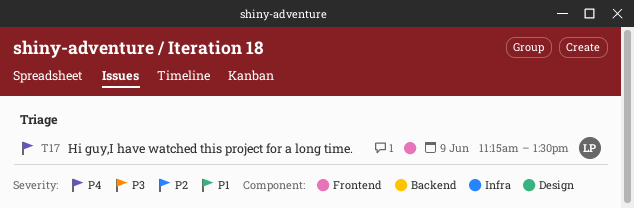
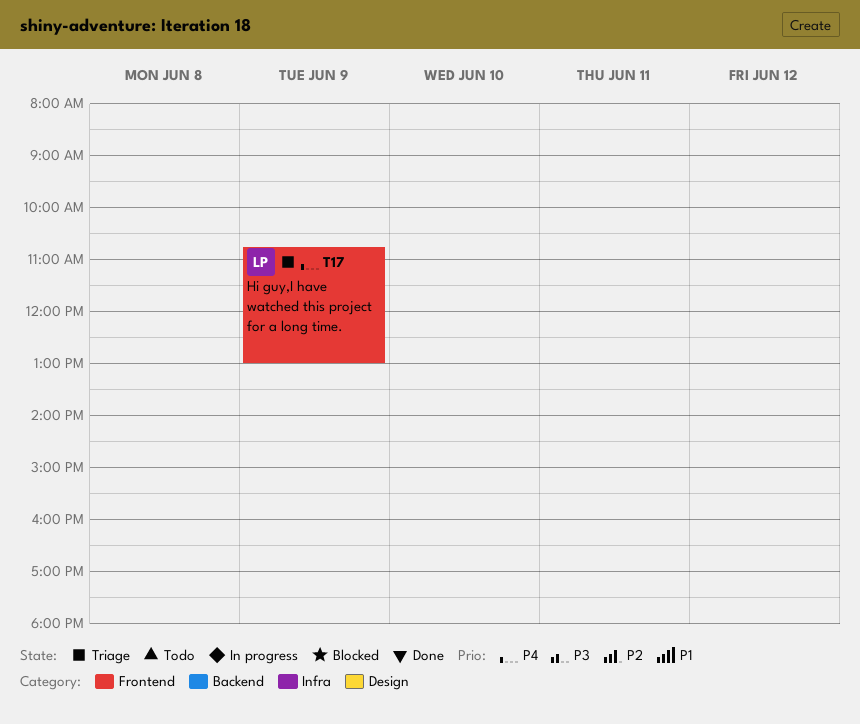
T17, begins: 11:15 -> 10:45
T17, ends: 13:30 -> 13:00

